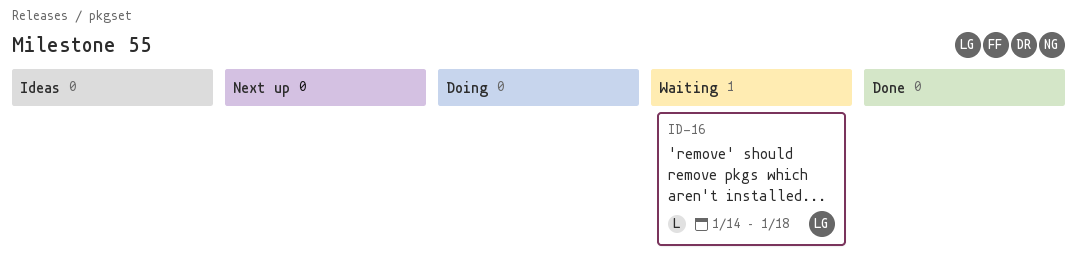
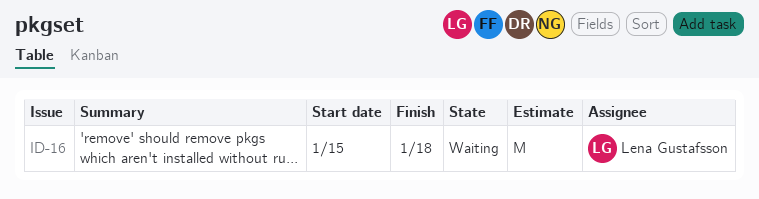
ID-16, estimate: L -> M
ID-16, start: Jan 14 -> Jan 15

